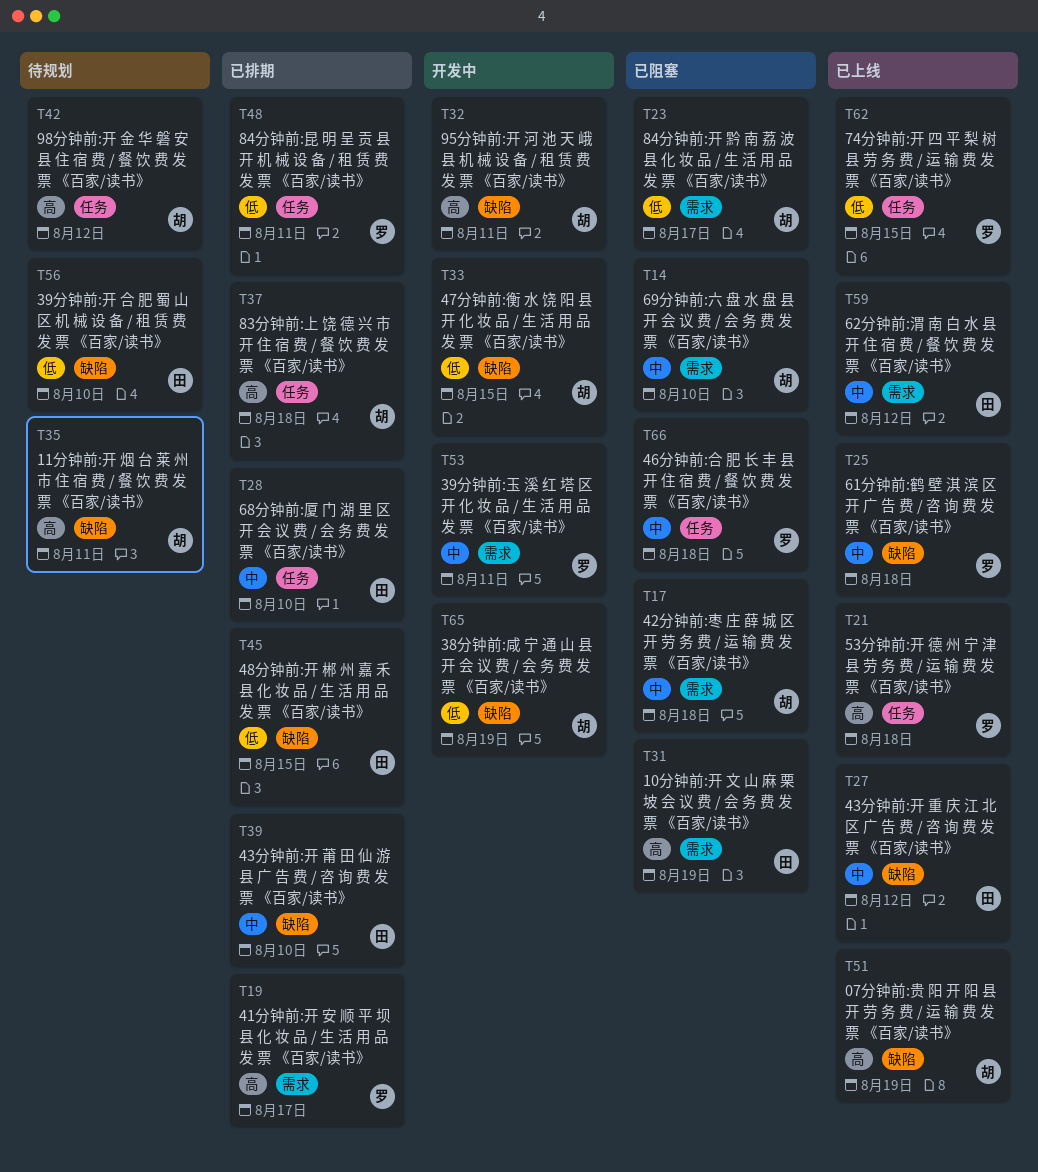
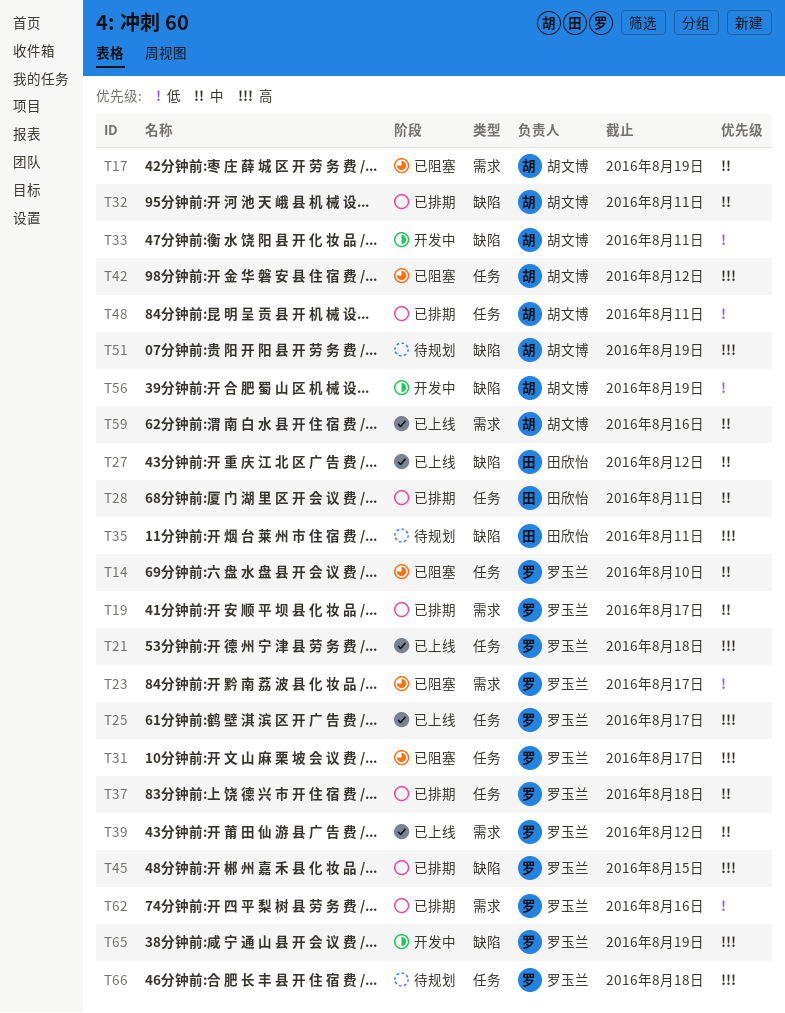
T14, owner: 胡文博 -> 罗玉兰
T14, label: 需求 -> 任务
T17, due: Aug 18 -> Aug 19
T19, priority: 高 -> 中
T23, owner: 胡文博 -> 罗玉兰
T25, priority: 中 -> 高
T25, label: 缺陷 -> 任务
T25, due: Aug 18 -> Aug 17
T28, due: Aug 10 -> Aug 11
T31, owner: 田欣怡 -> 罗玉兰
T31, label: 需求 -> 任务
T31, due: Aug 19 -> Aug 17
T32, status: 开发中 -> 已排期
T32, priority: 高 -> 中
T33, due: Aug 15 -> Aug 11
T35, owner: 胡文博 -> 田欣怡
T37, owner: 胡文博 -> 罗玉兰
T37, priority: 高 -> 中
T39, status: 已排期 -> 已上线
T39, owner: 田欣怡 -> 罗玉兰
T39, label: 缺陷 -> 需求
T39, due: Aug 10 -> Aug 12
T42, status: 待规划 -> 已阻塞
T45, owner: 田欣怡 -> 罗玉兰
T45, priority: 低 -> 高
T48, owner: 罗玉兰 -> 胡文博
T51, status: 已上线 -> 待规划
T53: present -> none
T56, status: 待规划 -> 开发中
T56, owner: 田欣怡 -> 胡文博
T56, due: Aug 10 -> Aug 19
T59, owner: 田欣怡 -> 胡文博
T59, due: Aug 12 -> Aug 16
T62, status: 已上线 -> 已排期
T62, label: 任务 -> 需求
T62, due: Aug 15 -> Aug 16
T65, owner: 胡文博 -> 罗玉兰
T65, priority: 低 -> 高
T66, status: 已阻塞 -> 待规划
T66, priority: 中 -> 高

